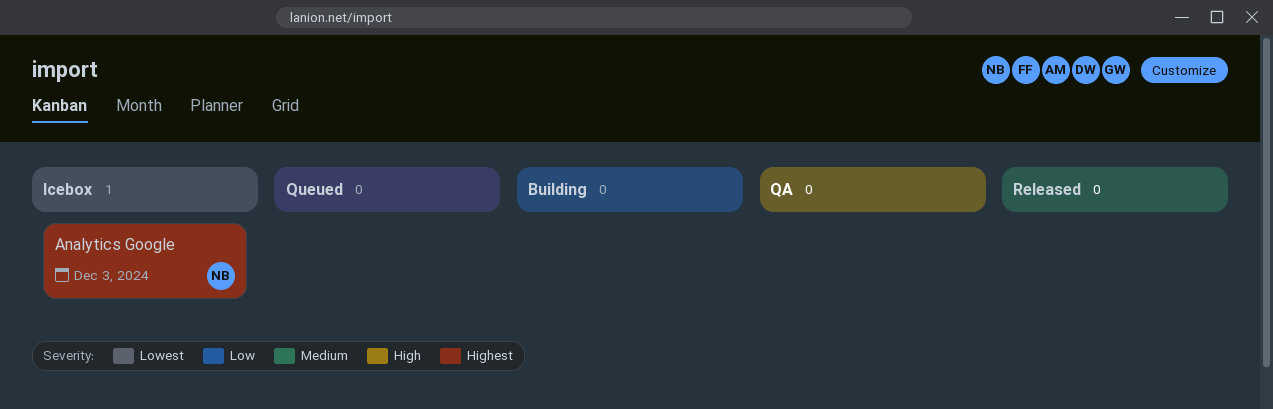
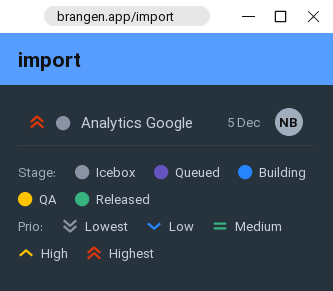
Analytics Google, due: Dec 3 -> Dec 5

